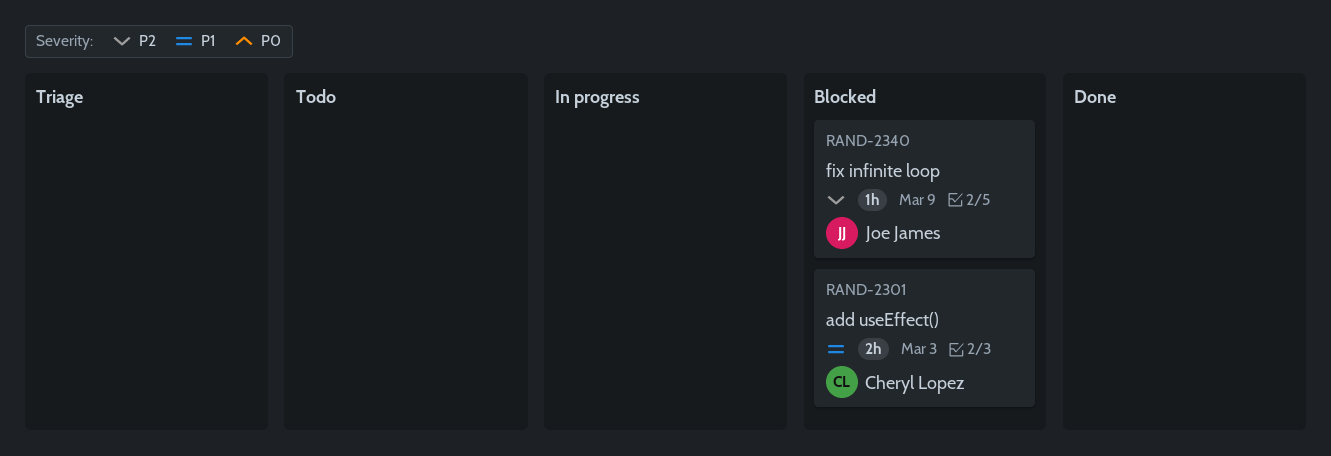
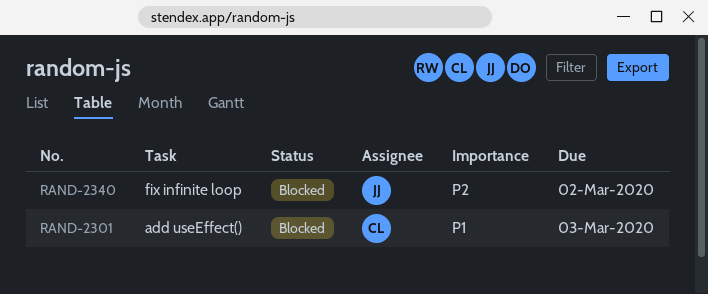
RAND-2340, due: Mar 9 -> Mar 2

